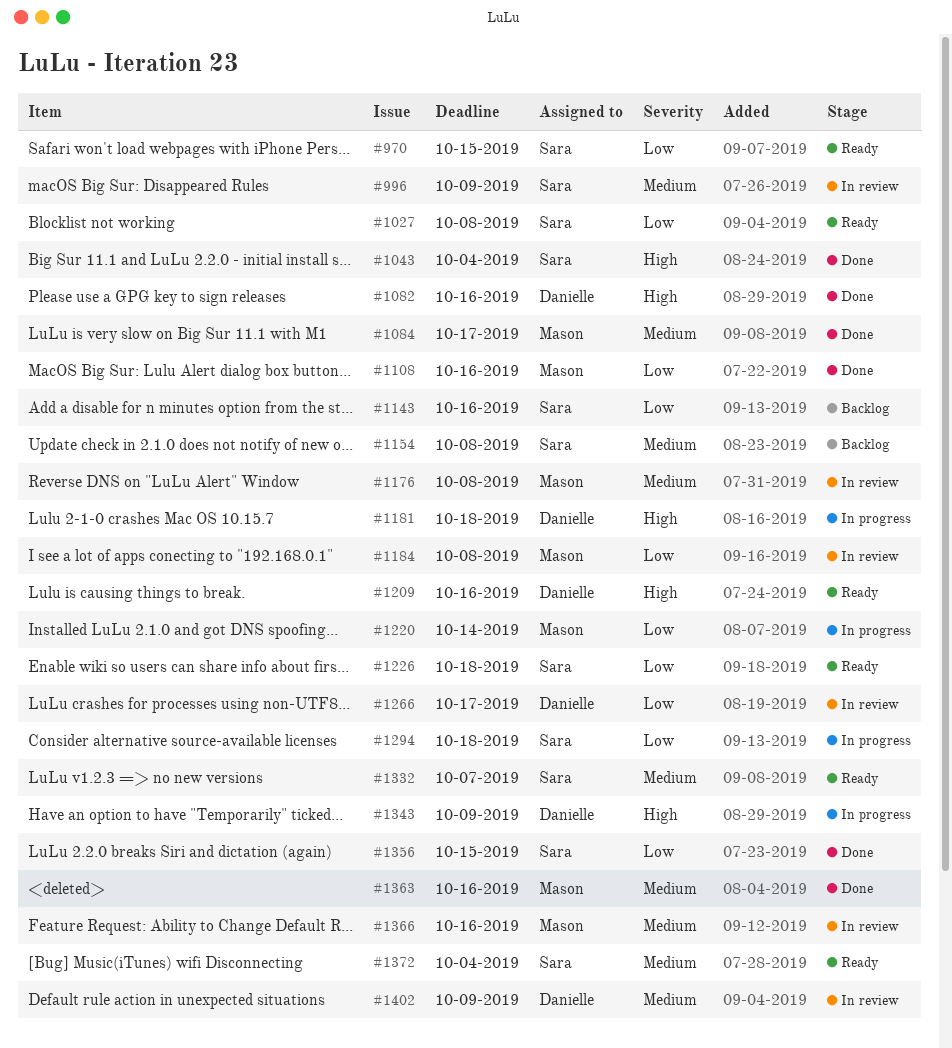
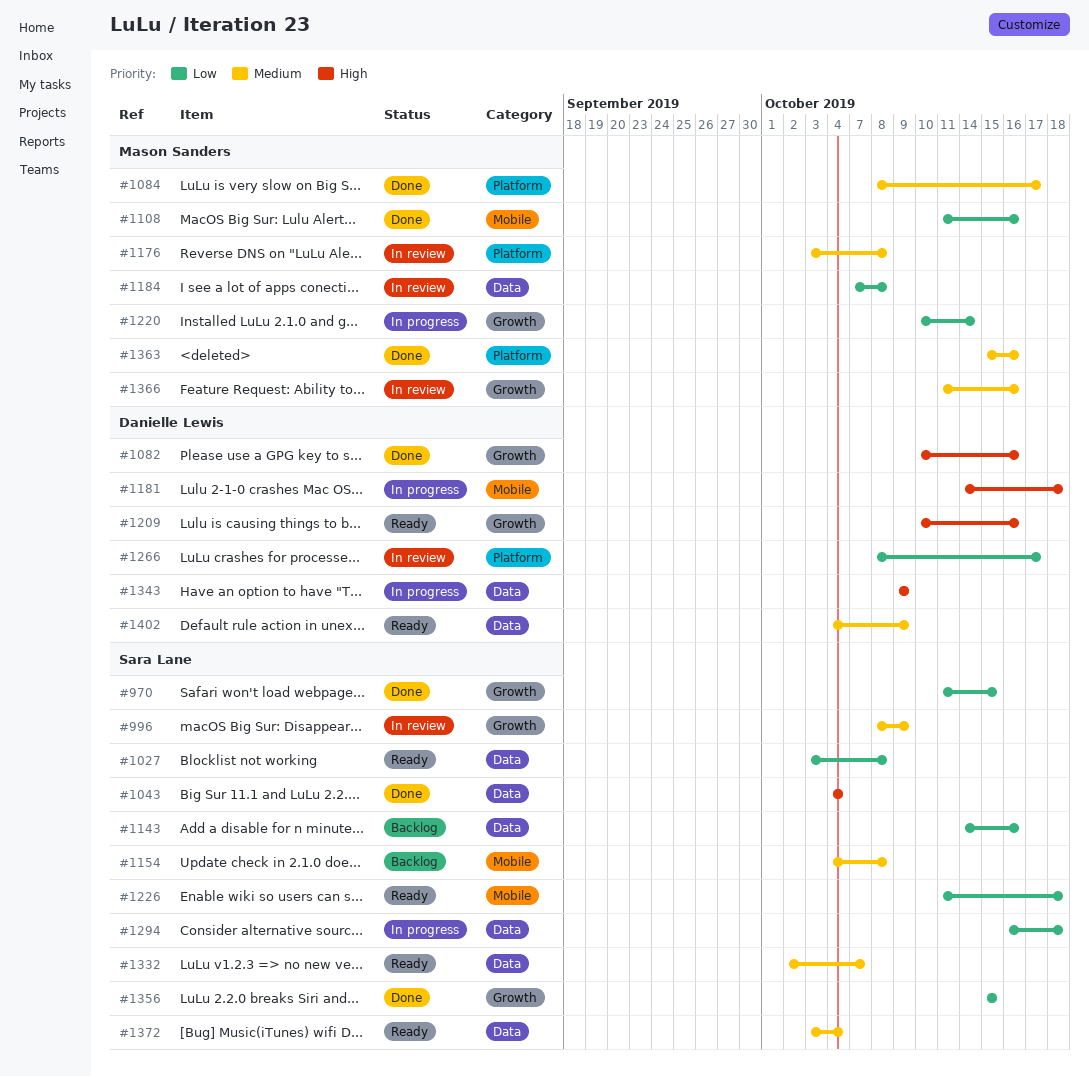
#970, status: Ready -> Done
#1402, status: In review -> Ready

